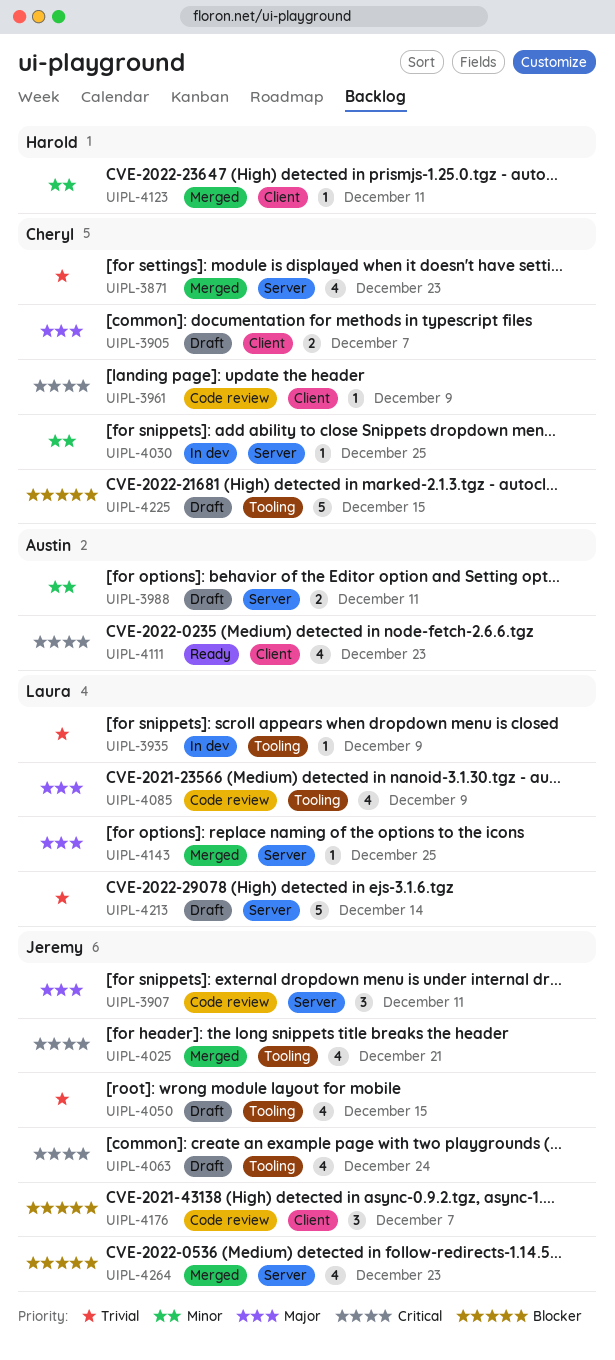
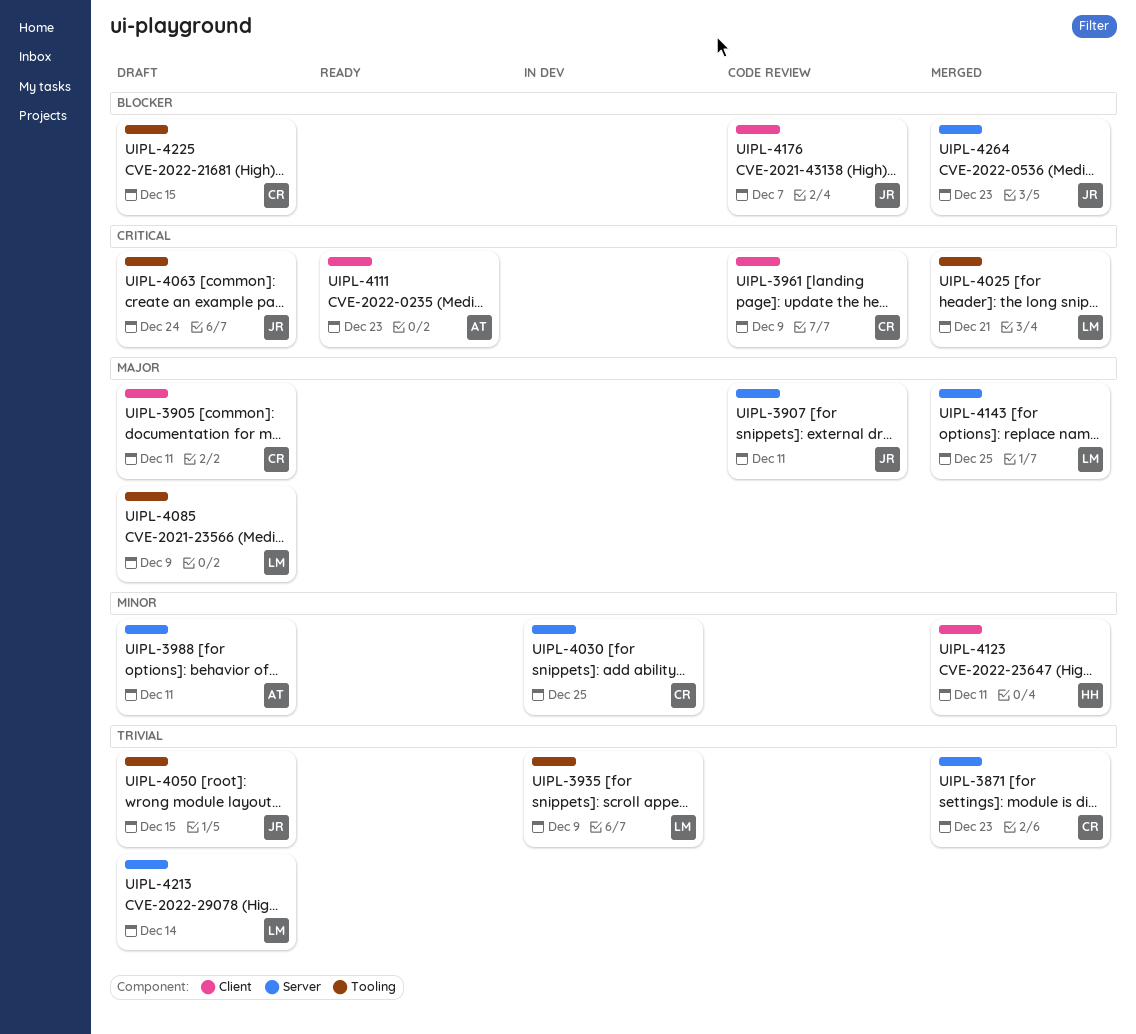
UIPL-3905, due: Dec 7 -> Dec 11
UIPL-4025, owner: Jeremy -> Laura
UIPL-4085, status: Code review -> Draft

